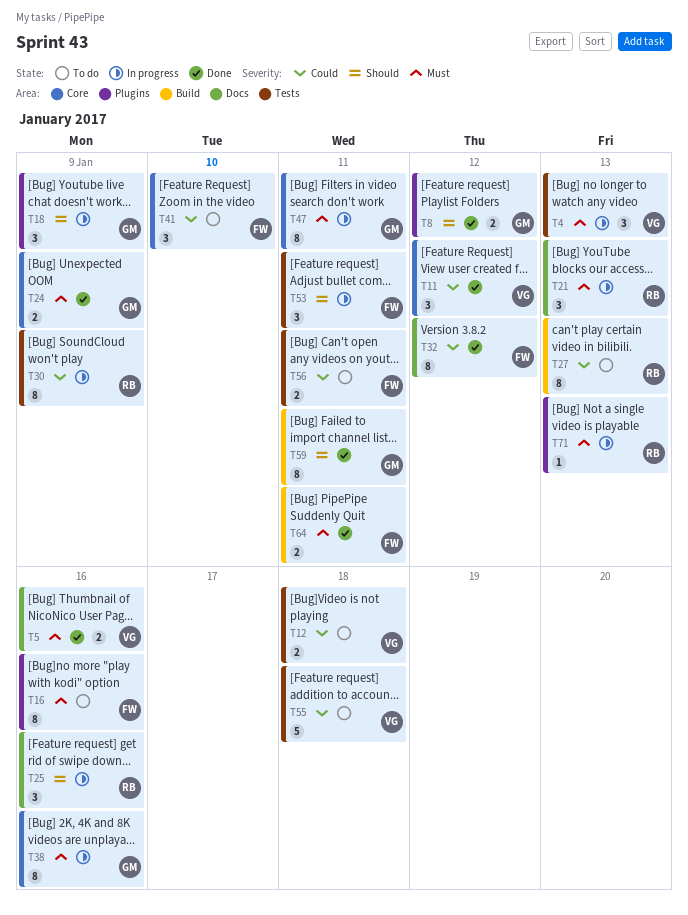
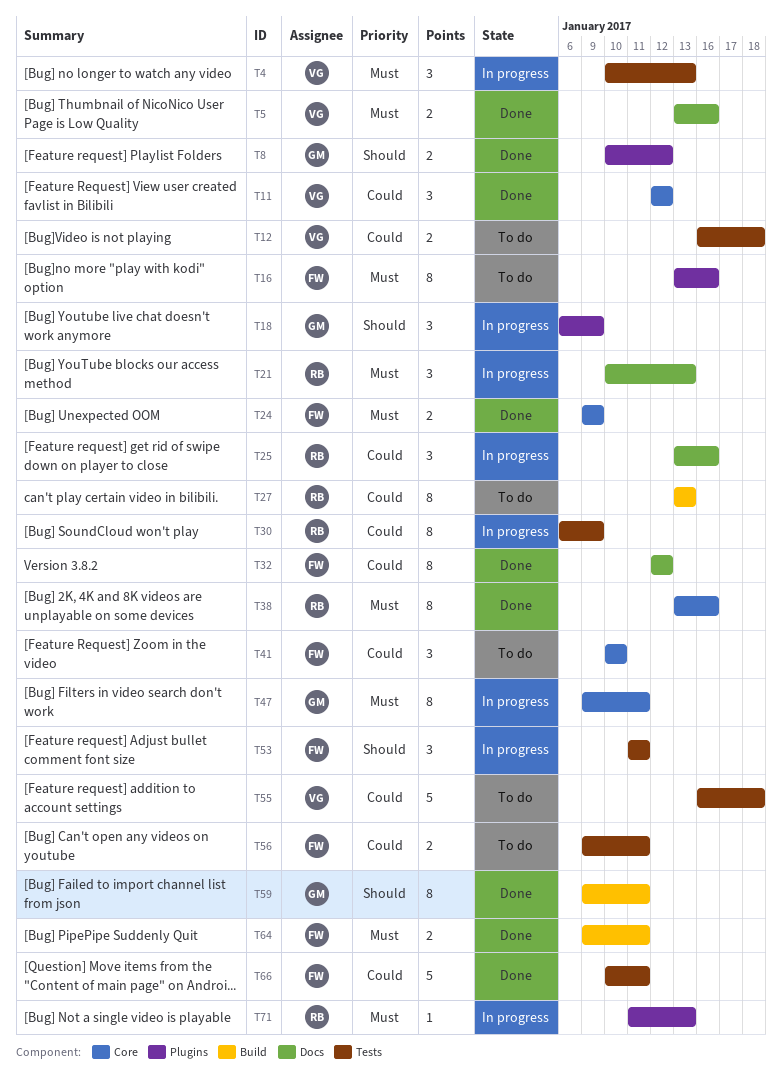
T24, owner: GM -> FW
T25, priority: Should -> Could
T38, status: In progress -> Done
T38, owner: GM -> RB
T66: none -> present

